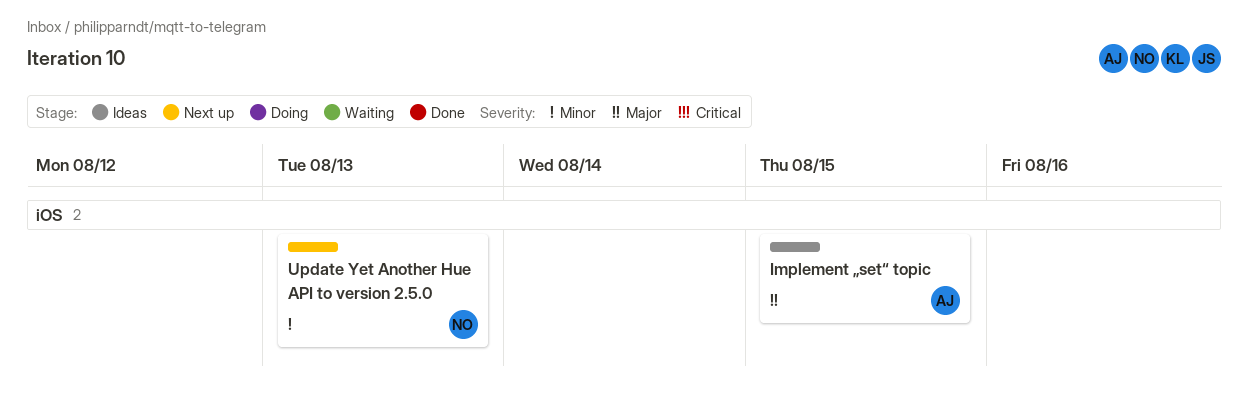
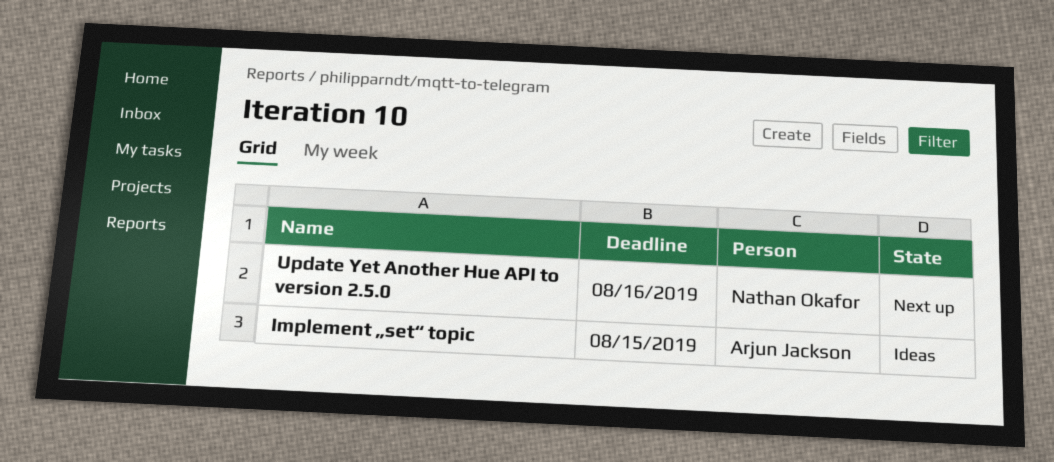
Update Yet Another Hue API to version 2.5.0, due: Aug 13 -> Aug 16

